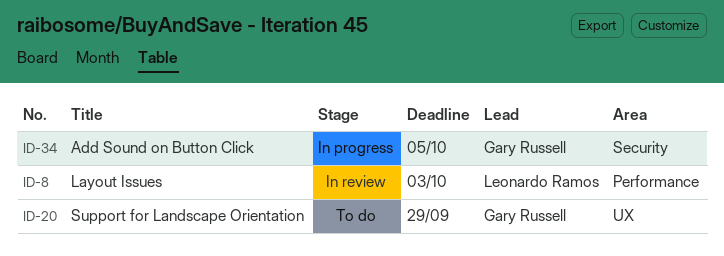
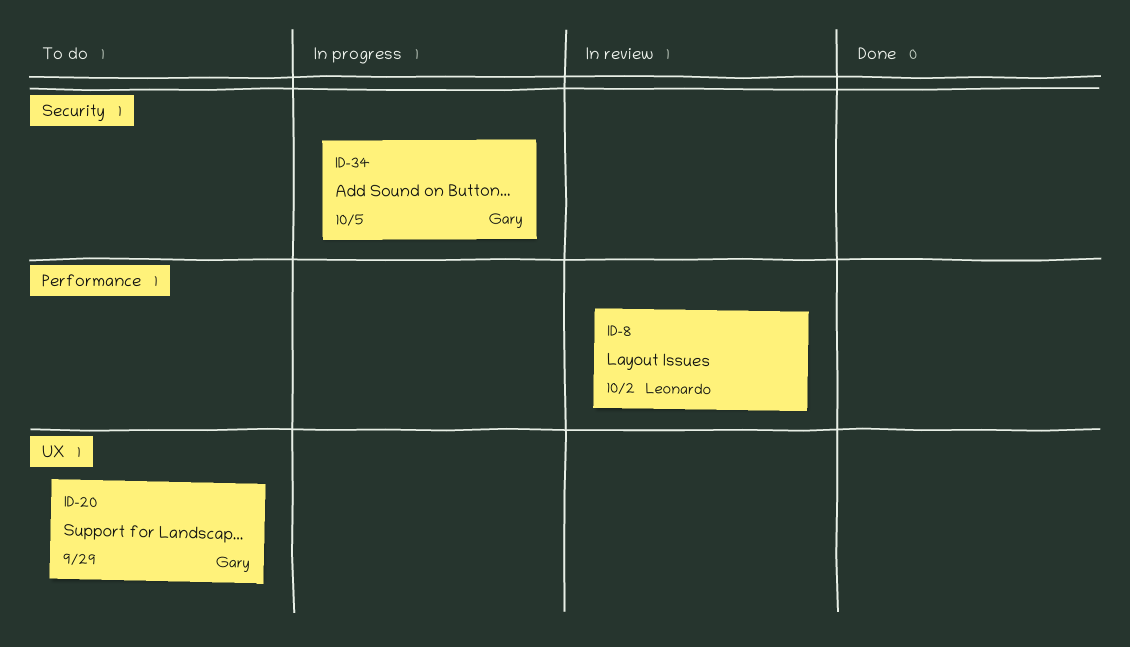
ID-8, due: Oct 3 -> Oct 2

